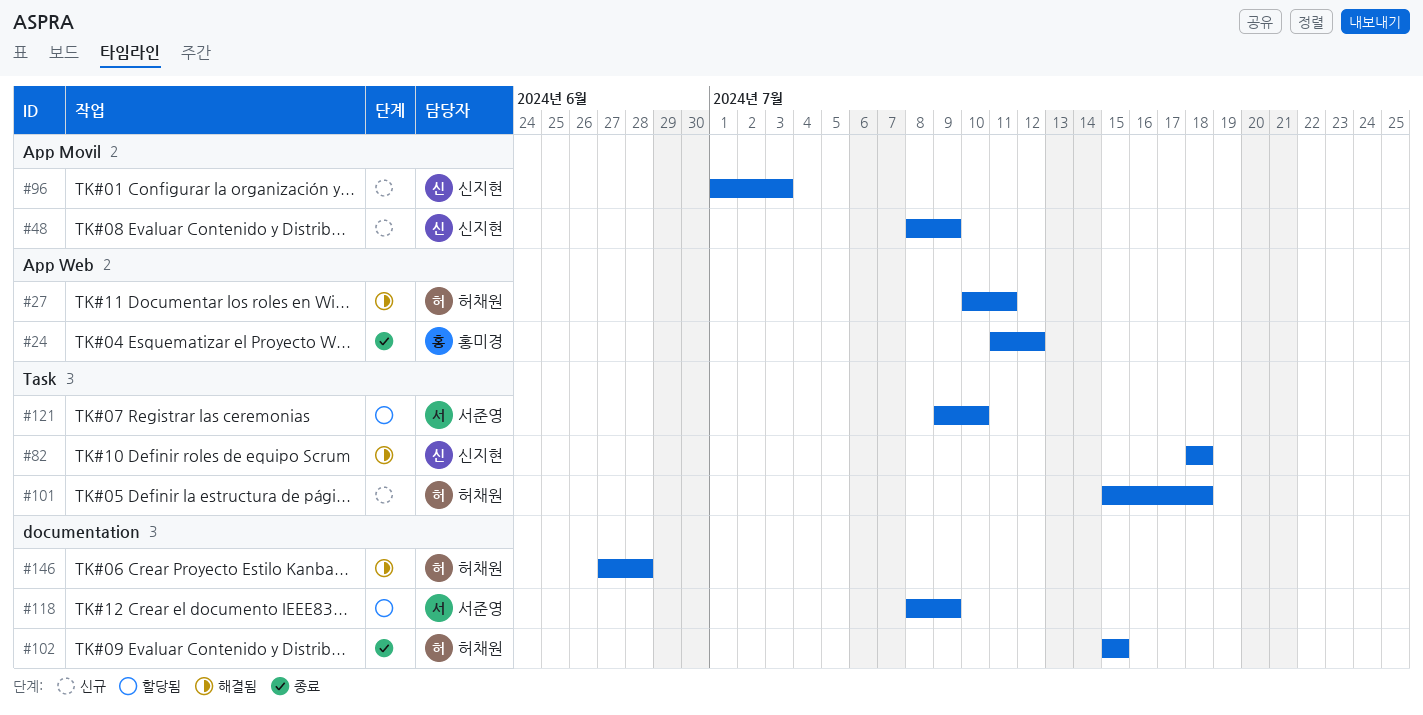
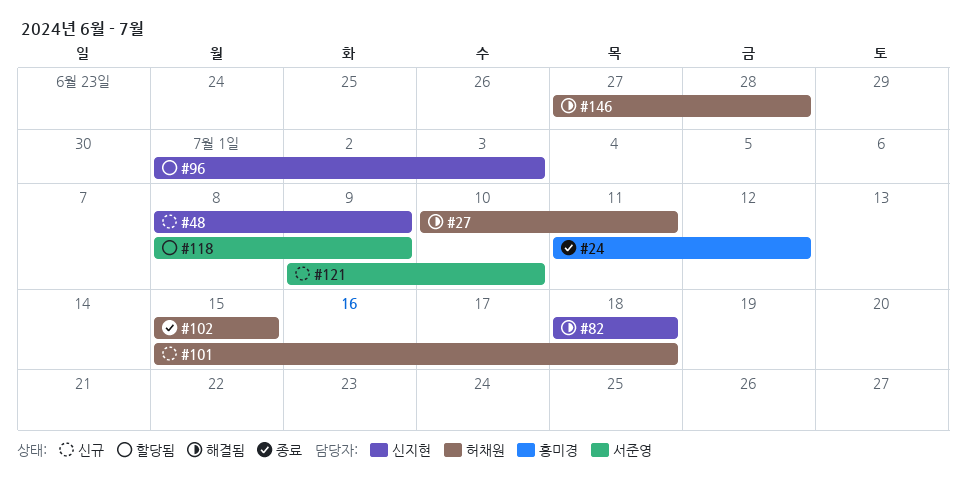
#96, status: 신규 -> 할당됨
#121, status: 할당됨 -> 신규

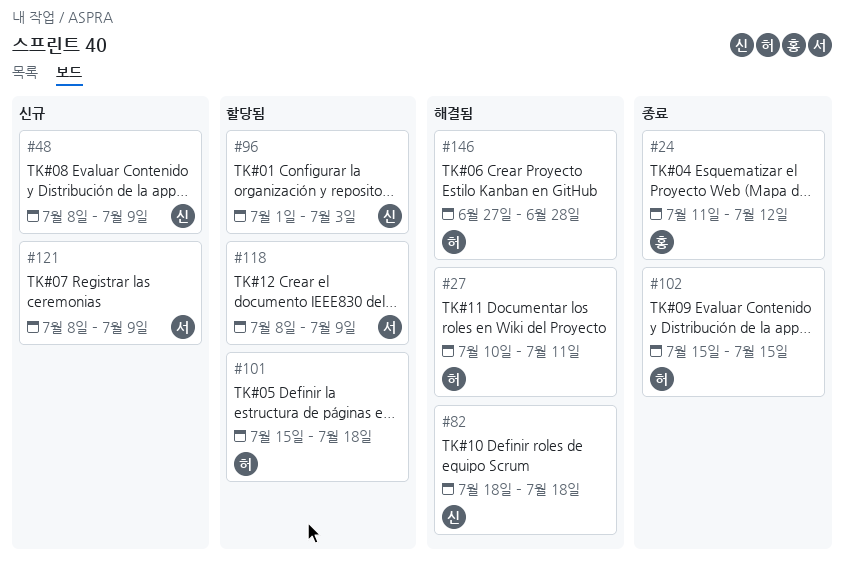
#101, status: 신규 -> 할당됨
#121, start: Jul 9 -> Jul 8
#121, due: Jul 10 -> Jul 9

